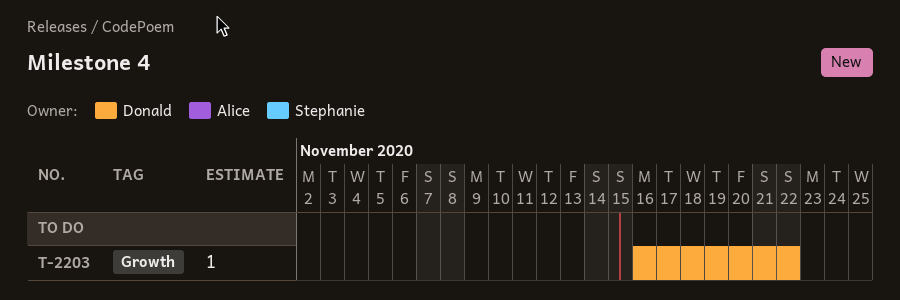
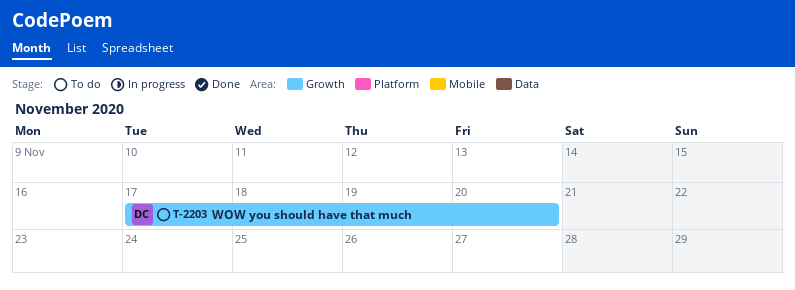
T-2203, start: Nov 16 -> Nov 17
T-2203, due: Nov 22 -> Nov 20

